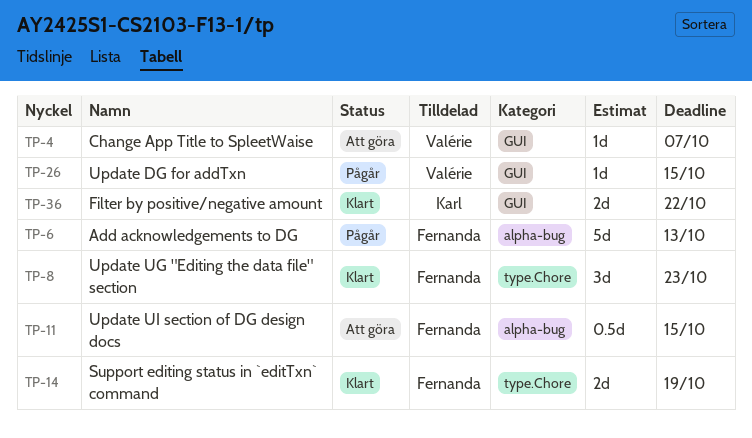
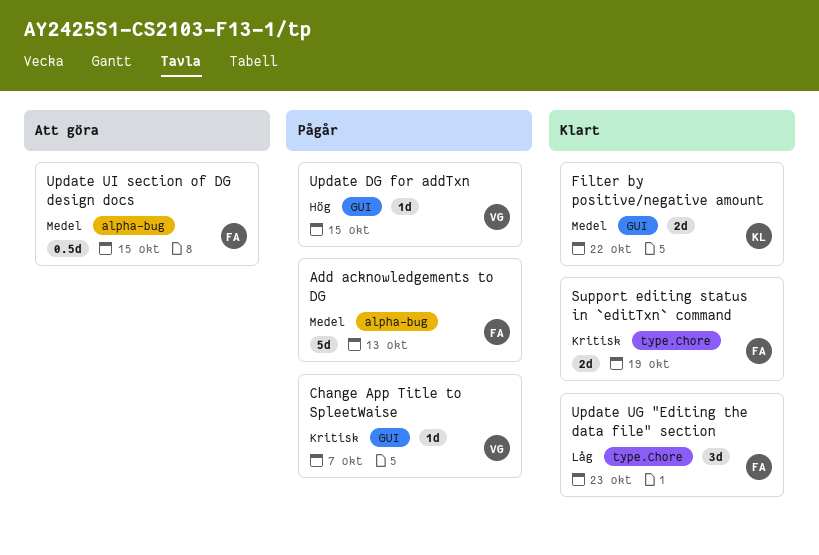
Change App Title to SpleetWaise, status: Att göra -> Pågår

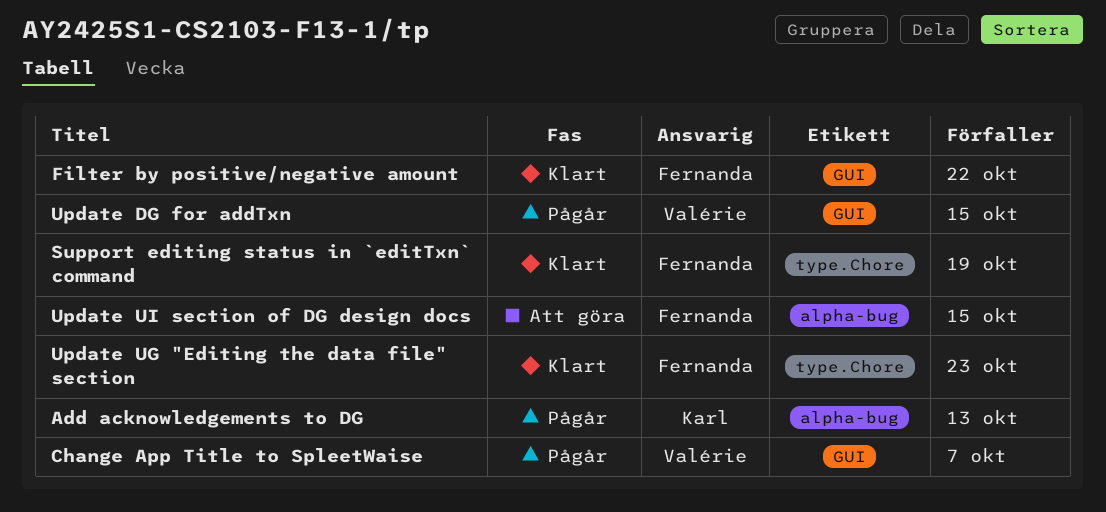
Add acknowledgements to DG, owner: Fernanda -> Karl
Filter by positive/negative amount, owner: Karl -> Fernanda

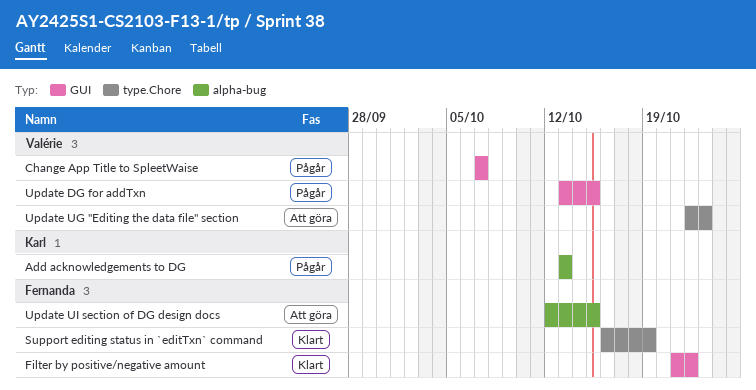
Update UG "Editing the data file" section, status: Klart -> Att göra
Update UG "Editing the data file" section, owner: Fernanda -> Valérie

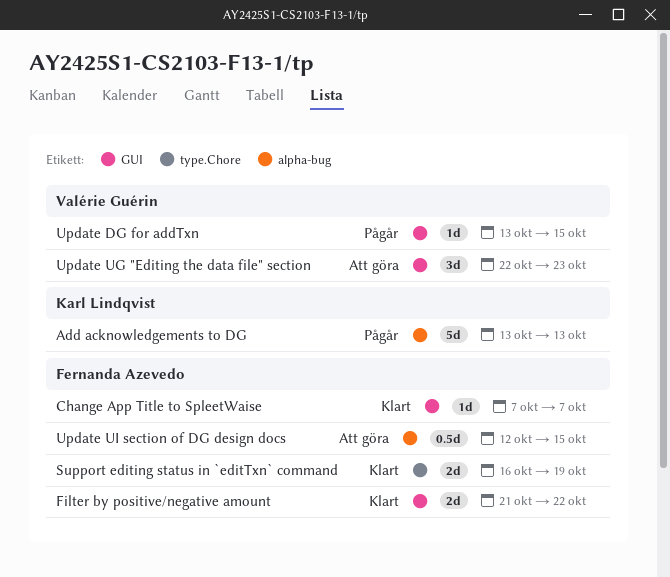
Change App Title to SpleetWaise, status: Pågår -> Klart
Change App Title to SpleetWaise, owner: Valérie Guérin -> Fernanda Azevedo
Update UG "Editing the data file" section, label: type.Chore -> GUI

